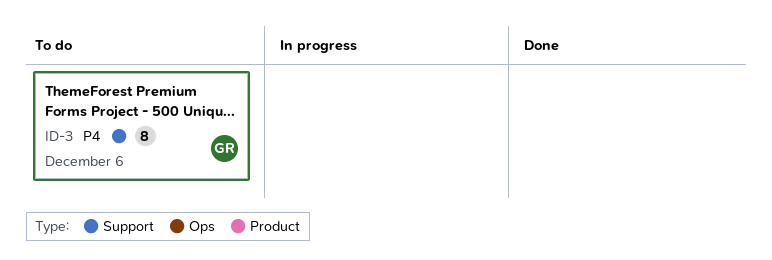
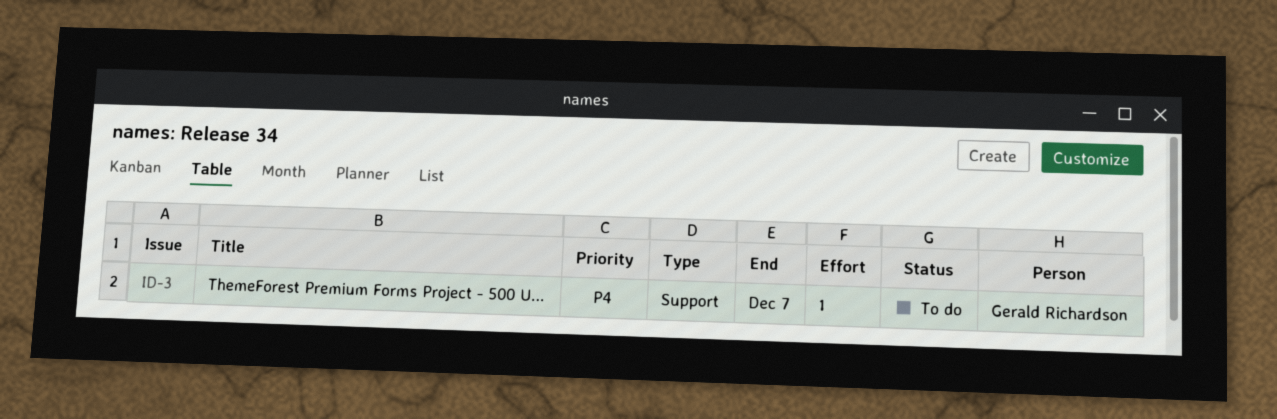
ID-3, estimate: 8 -> 1
ID-3, due: Dec 6 -> Dec 7

